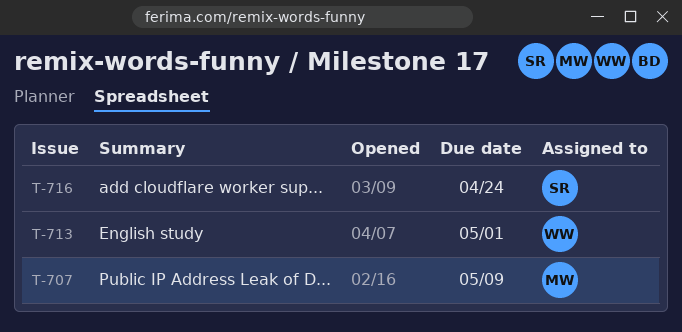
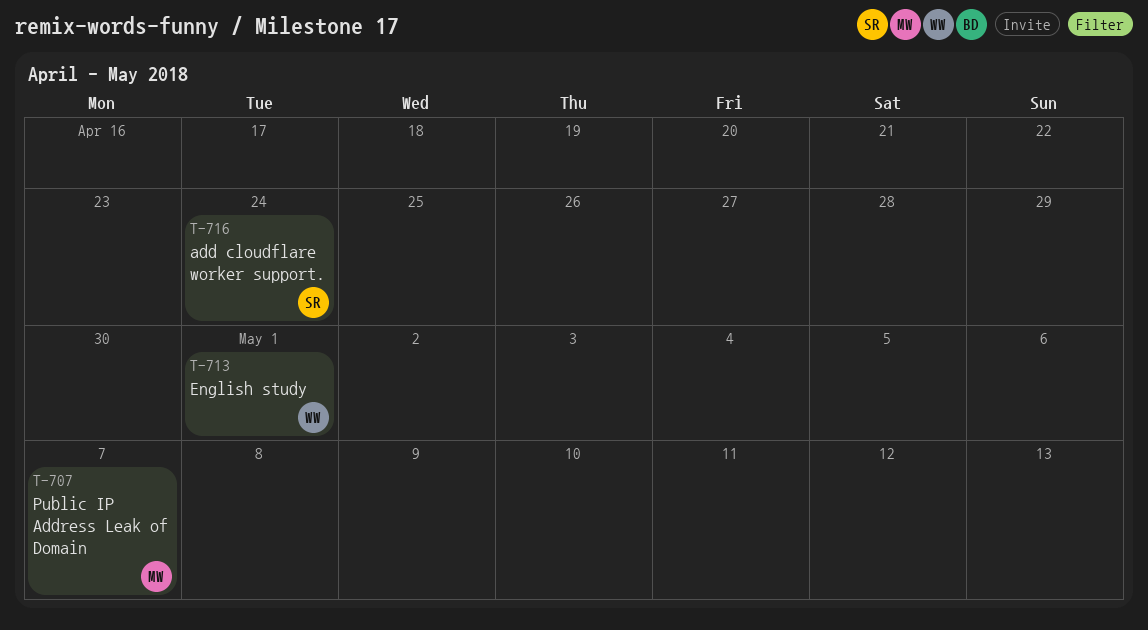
T-707, due: May 9 -> May 7

